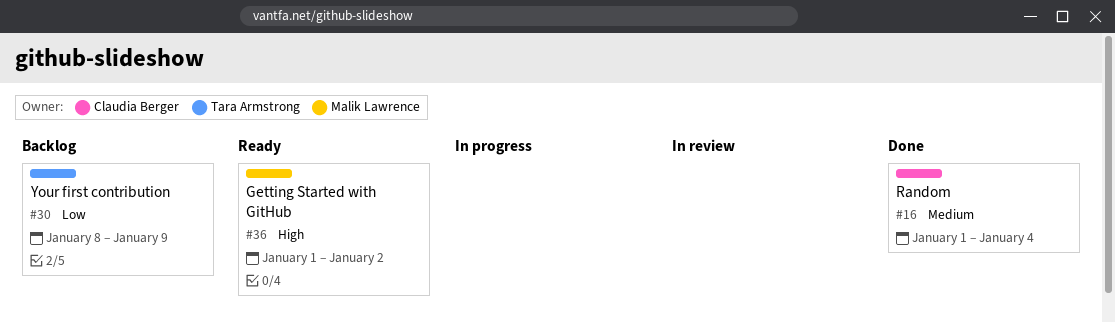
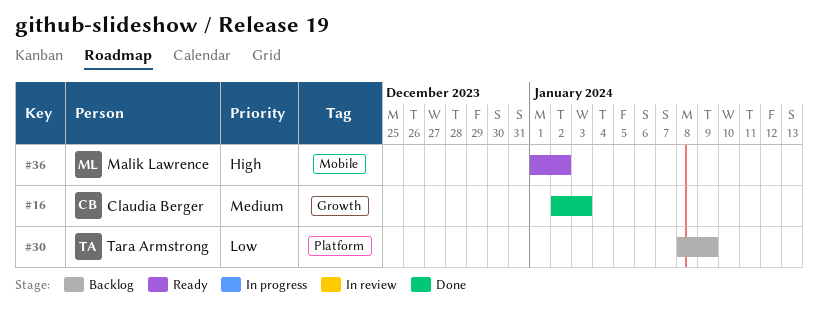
#16, start: Jan 1 -> Jan 2
#16, due: Jan 4 -> Jan 3

